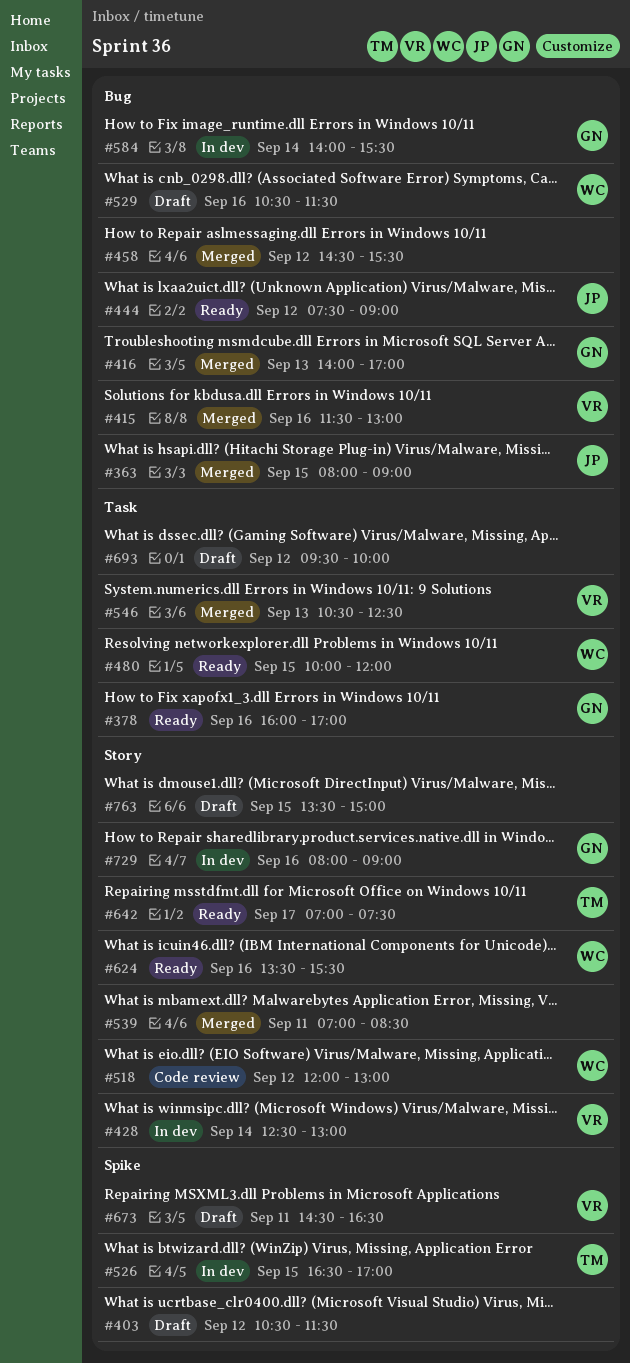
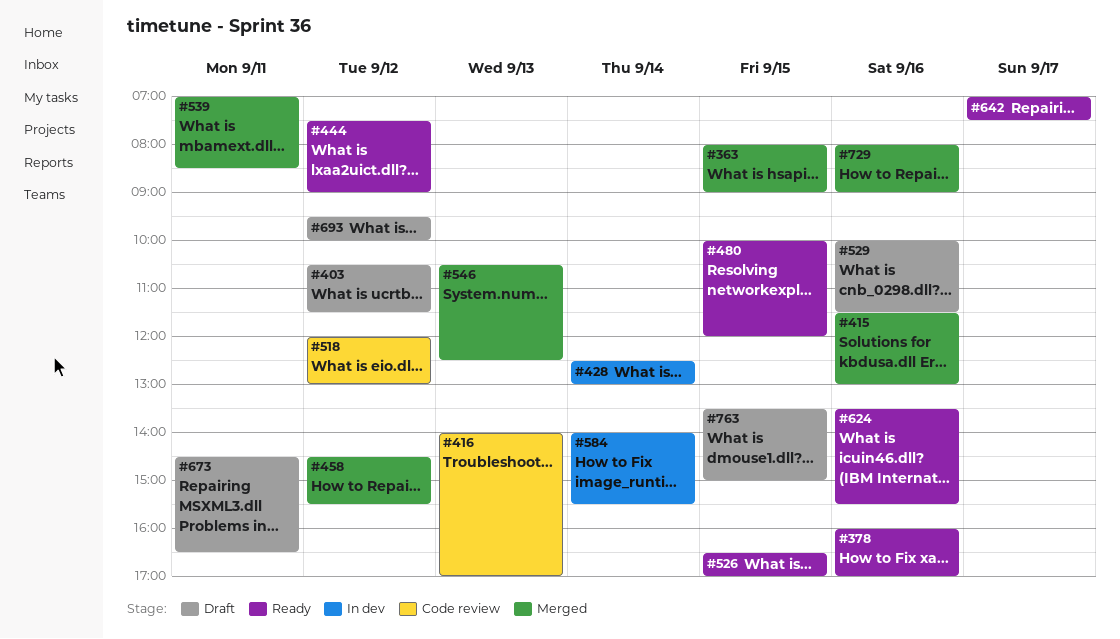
#416, status: Merged -> Code review
#526, status: In dev -> Ready
#529, begins: 10:30 -> 10:00
#729, status: In dev -> Merged

